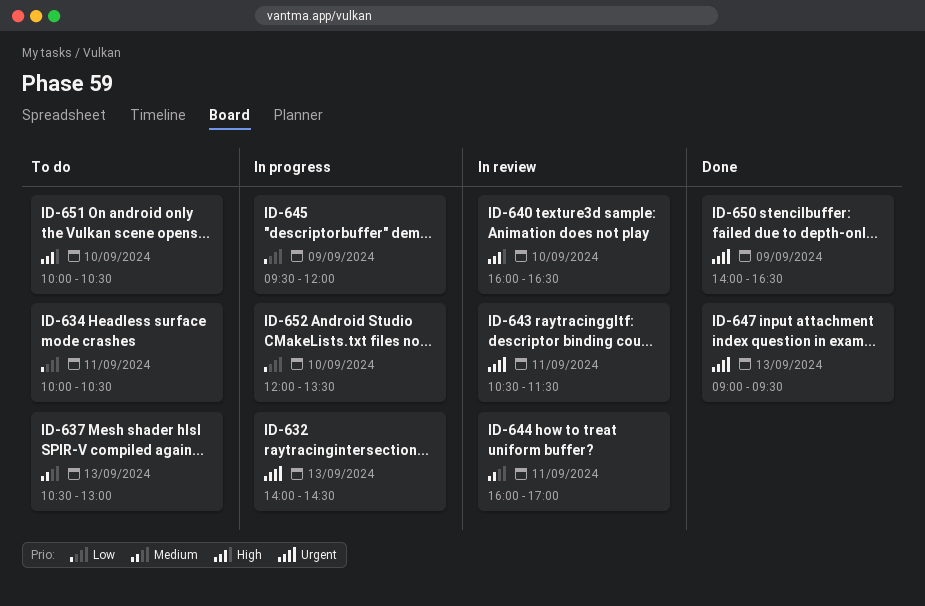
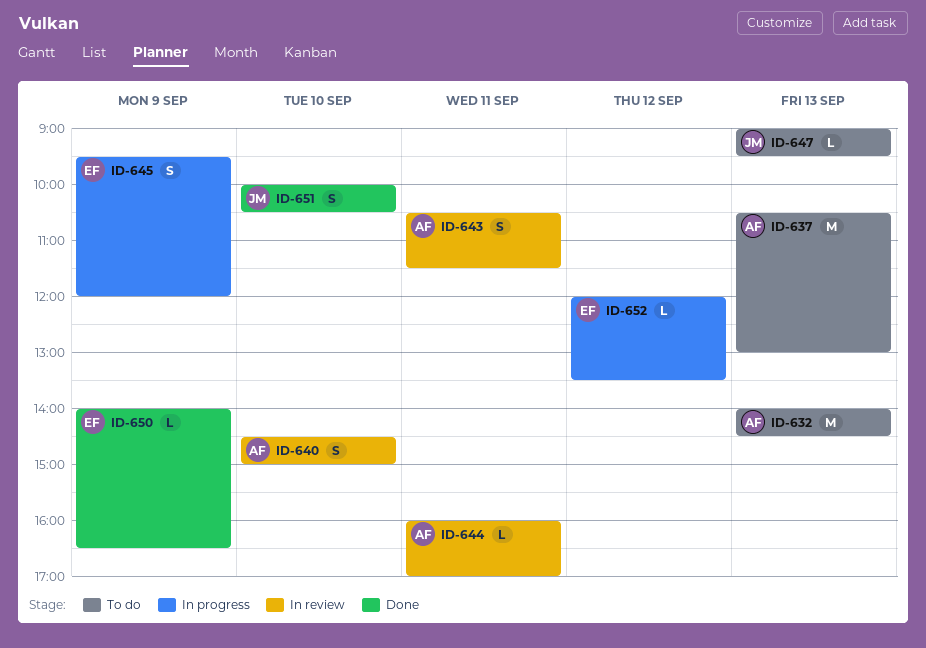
ID-632, status: In progress -> To do
ID-634: present -> none
ID-640, begins: 16:00 -> 14:30
ID-640, ends: 16:30 -> 15:00
ID-647, status: Done -> To do
ID-651, status: To do -> Done
ID-652, day: Sep 10 -> Sep 12

